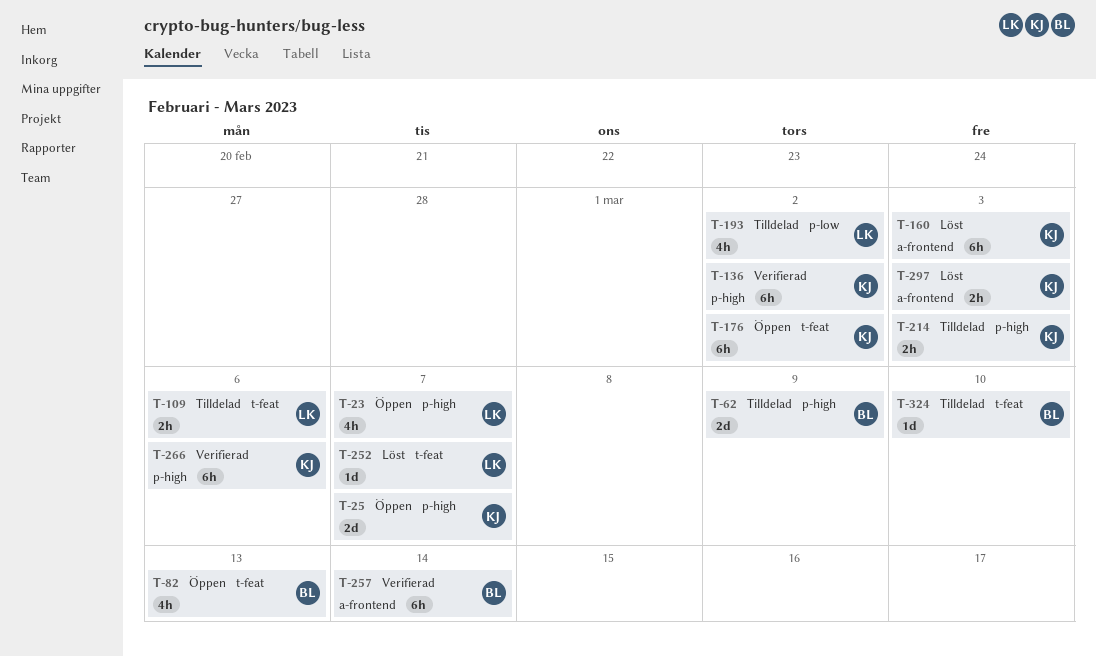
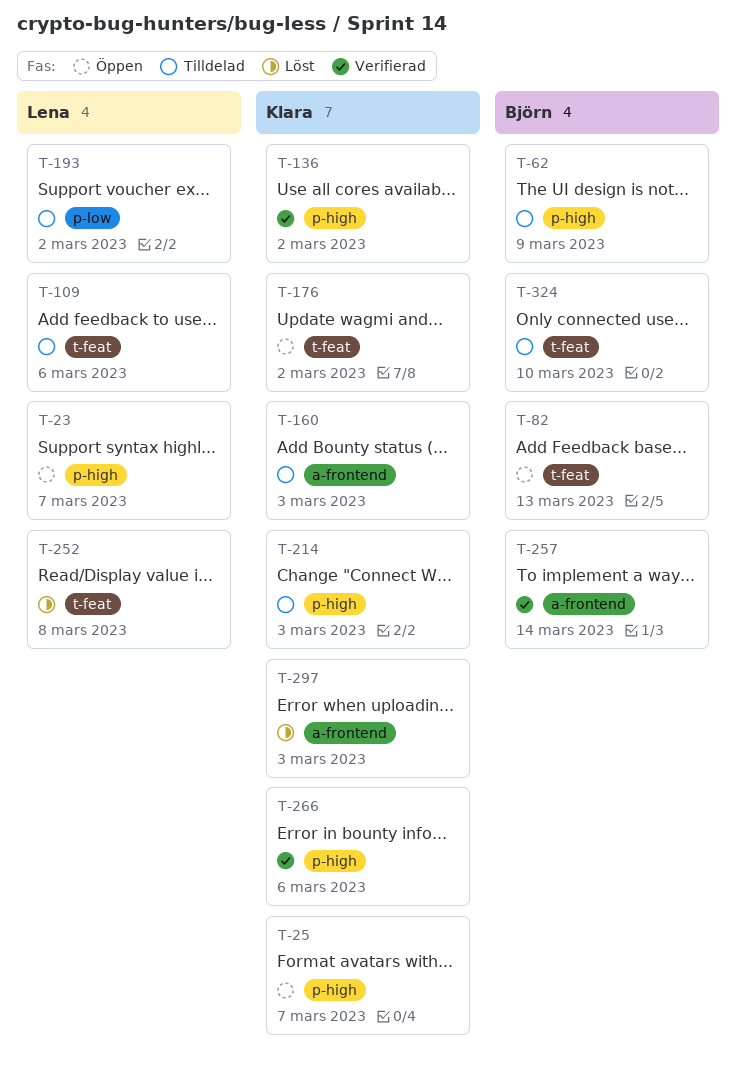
T-160, status: Löst -> Tilldelad
T-252, due: Mar 7 -> Mar 8

